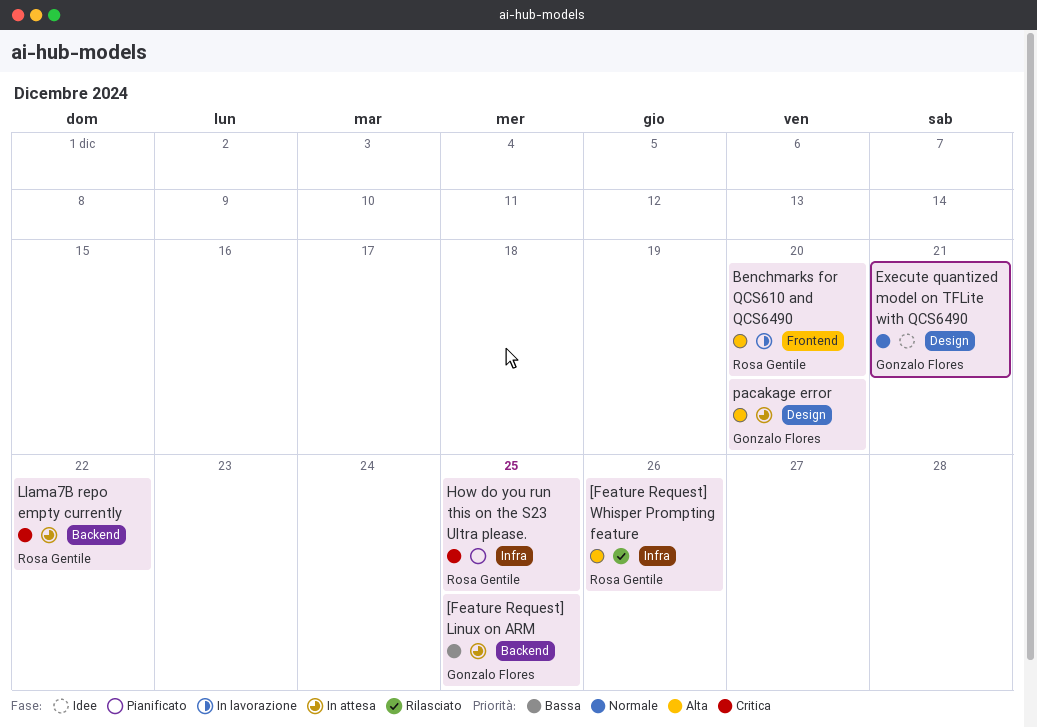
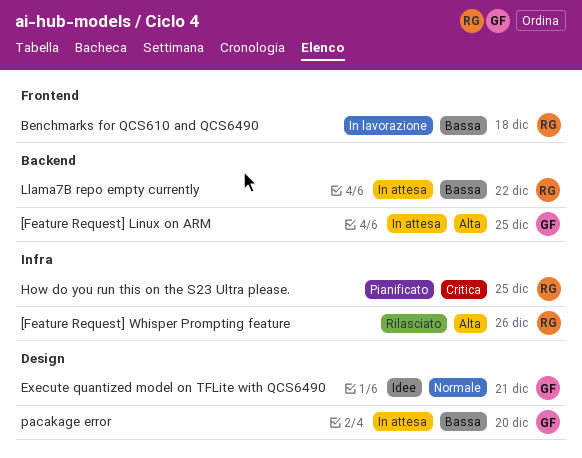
[Feature Request] Linux on ARM, priority: Bassa -> Alta
Benchmarks for QCS610 and QCS6490, priority: Alta -> Bassa
Benchmarks for QCS610 and QCS6490, due: Dec 20 -> Dec 18
Llama7B repo empty currently, priority: Critica -> Bassa
pacakage error, priority: Alta -> Bassa

